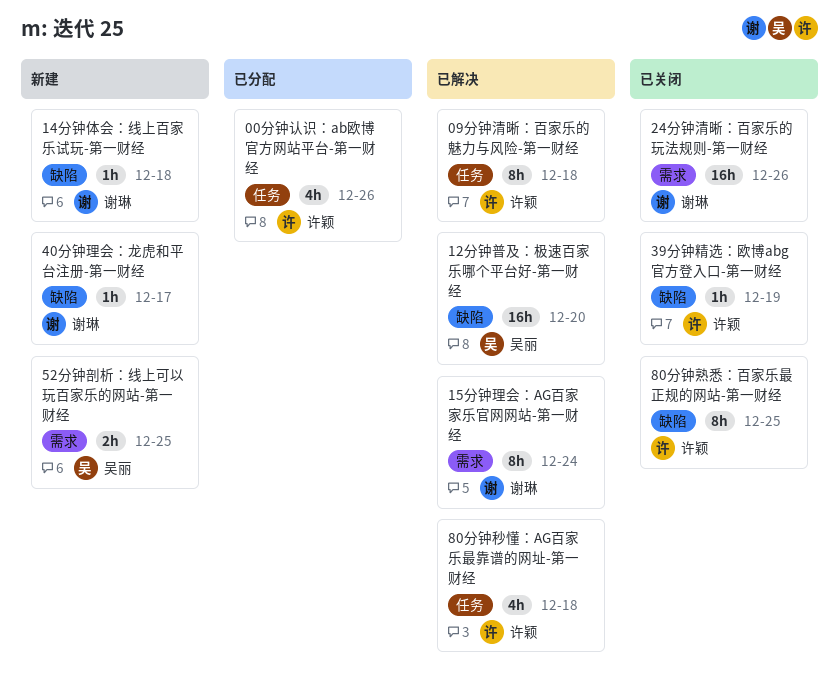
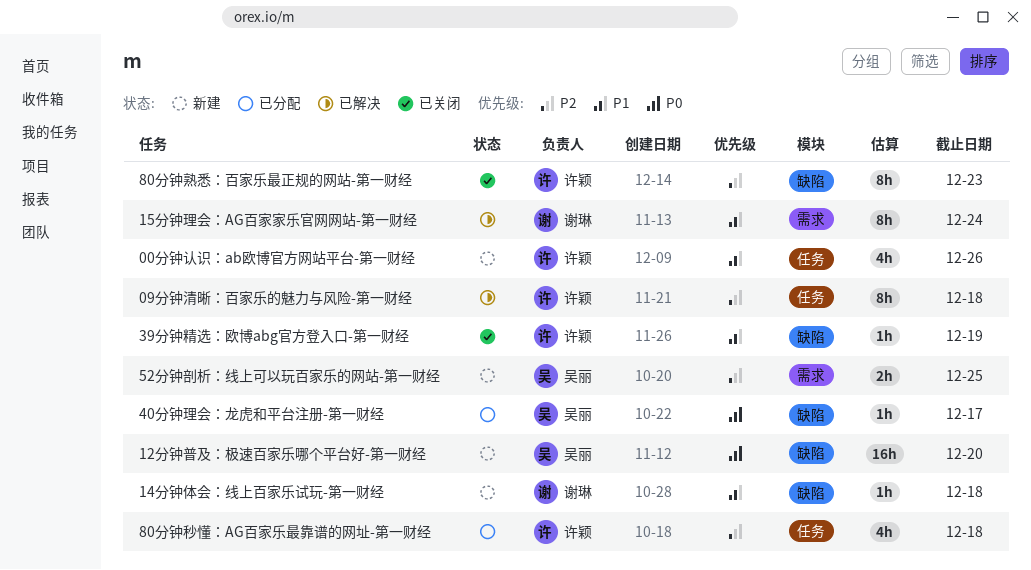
00分钟认识：ab欧博官方网站平台-第一财经, status: 已分配 -> 新建
12分钟普及：极速百家乐哪个平台好-第一财经, status: 已解决 -> 新建
24分钟清晰：百家乐的玩法规则-第一财经: present -> none
40分钟理会：龙虎和平台注册-第一财经, status: 新建 -> 已分配
40分钟理会：龙虎和平台注册-第一财经, owner: 谢琳 -> 吴丽
80分钟熟悉：百家乐最正规的网站-第一财经, due: Dec 25 -> Dec 23
80分钟秒懂：AG百家乐最靠谱的网址-第一财经, status: 已解决 -> 已分配

